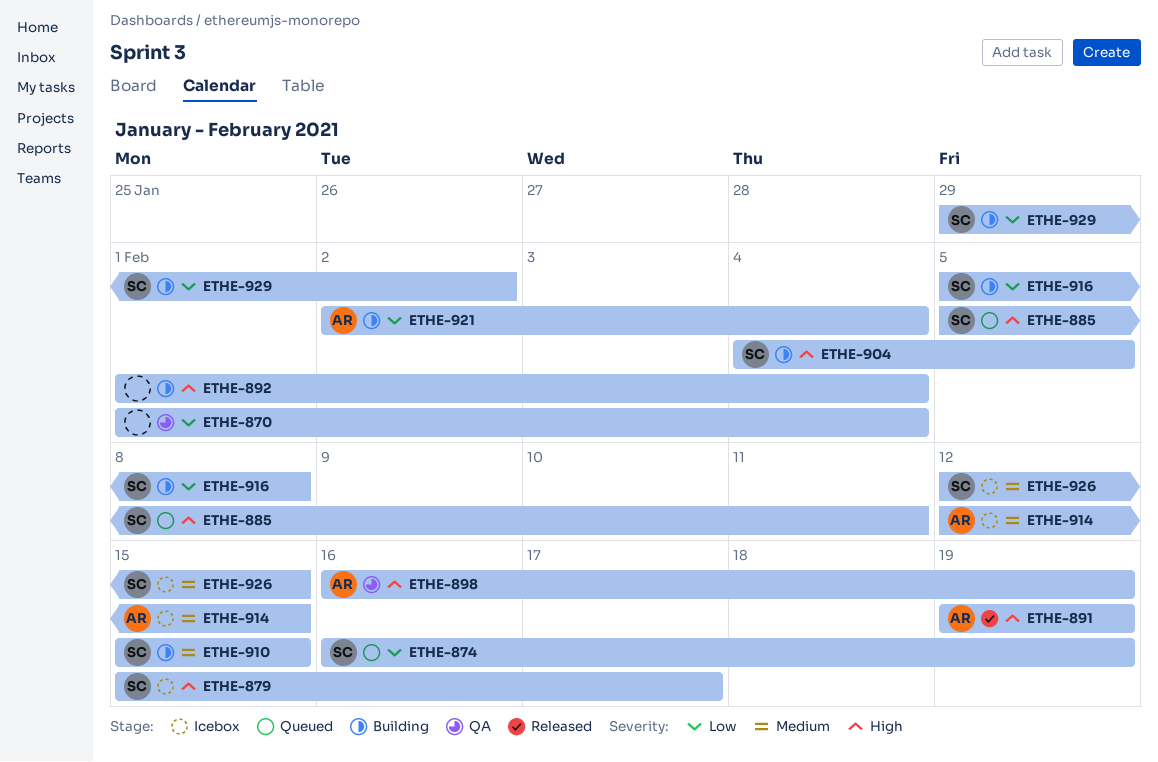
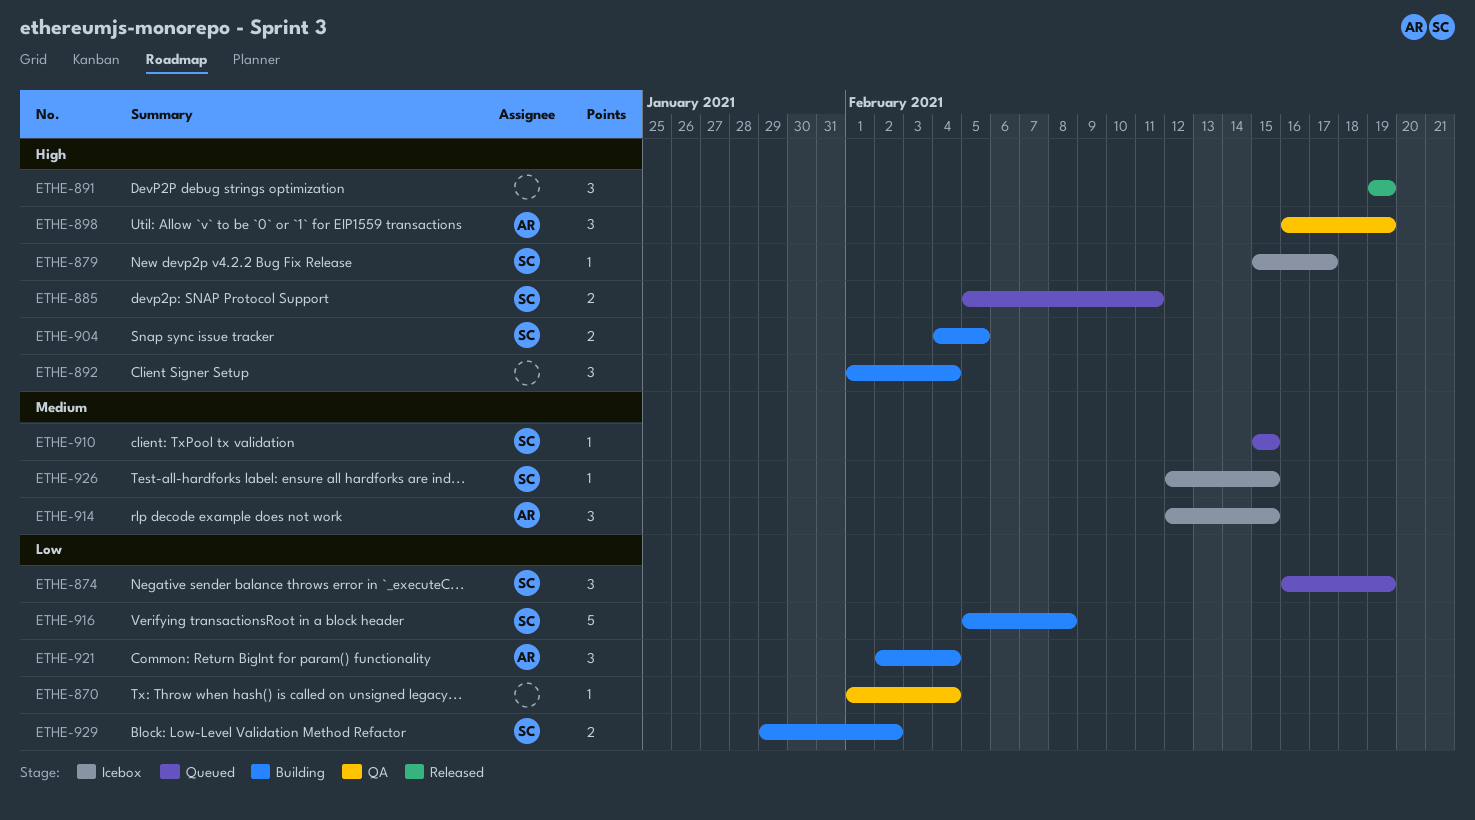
ETHE-891, owner: AR -> none
ETHE-910, status: Building -> Queued

